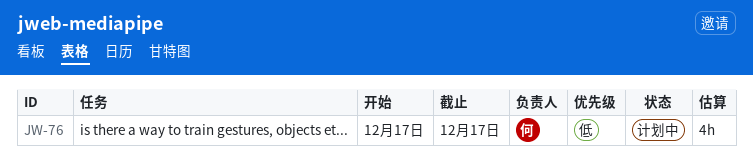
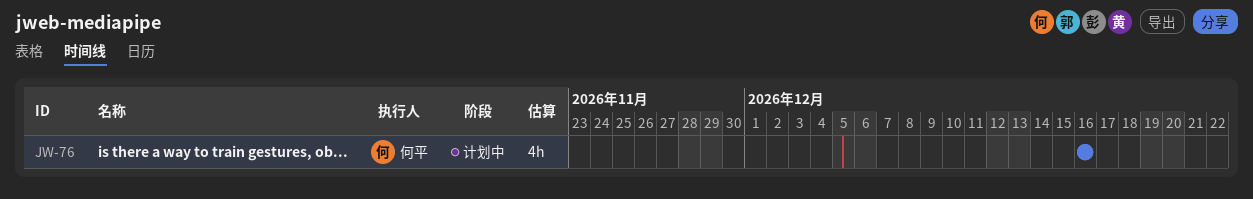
JW-76, start: Dec 17 -> Dec 16
JW-76, due: Dec 17 -> Dec 16

